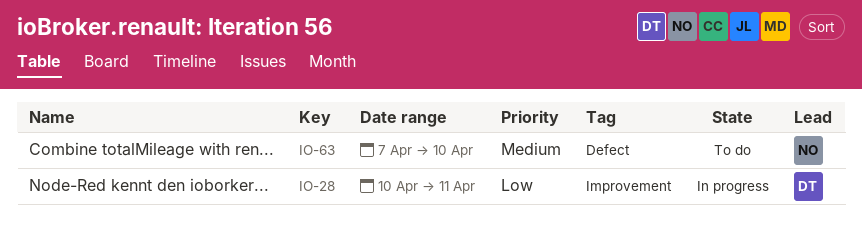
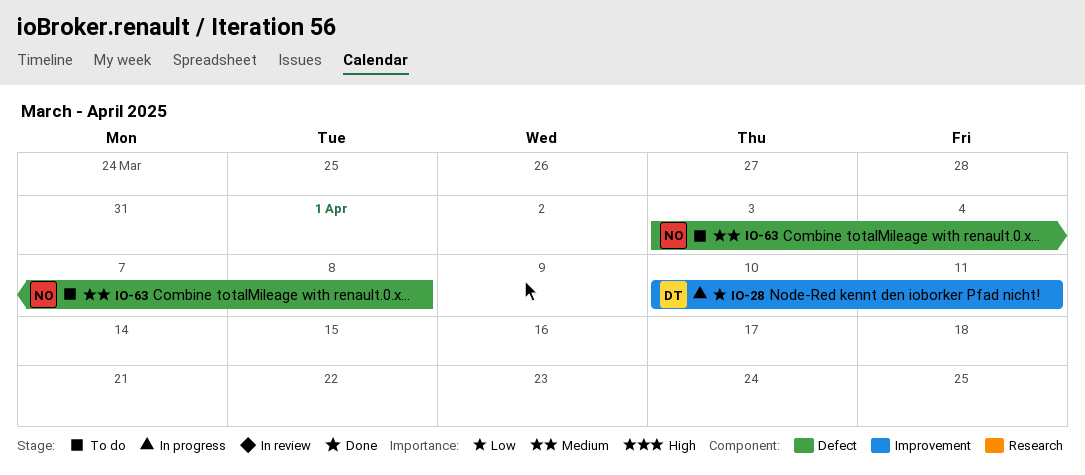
IO-63, start: Apr 7 -> Apr 3
IO-63, due: Apr 10 -> Apr 8

